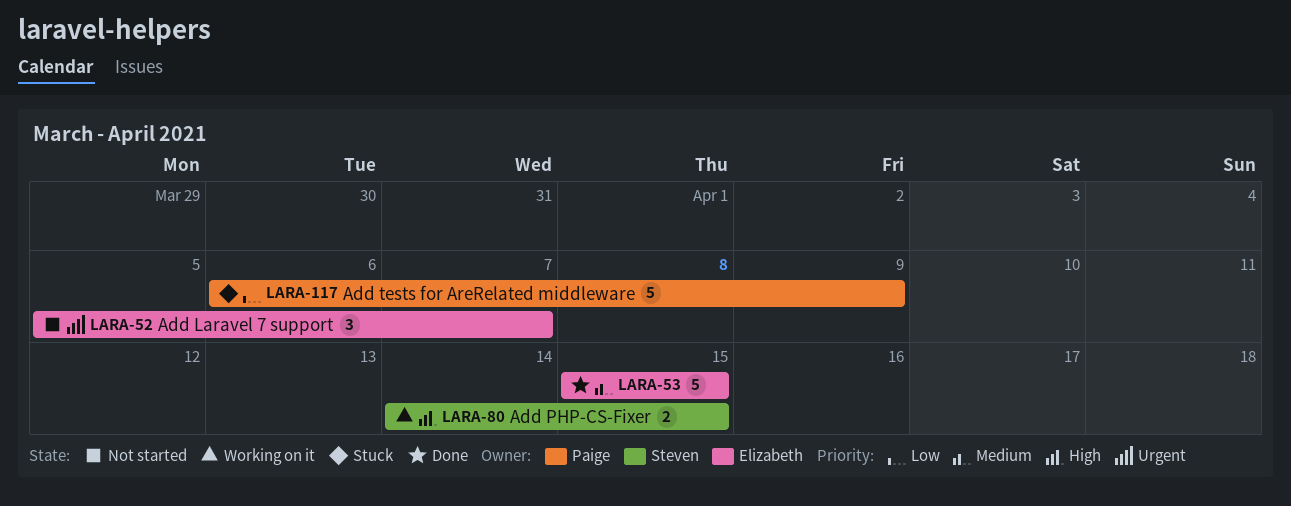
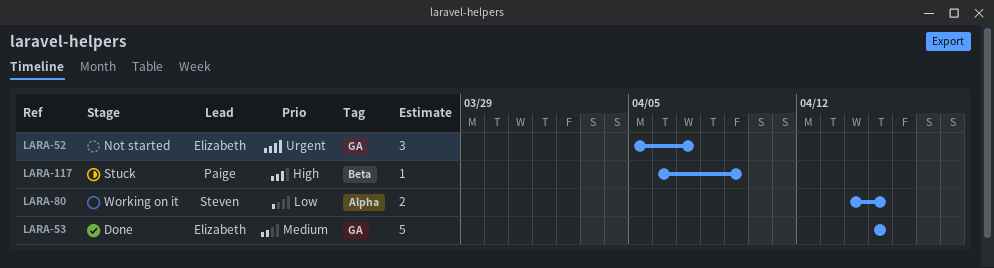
LARA-80, priority: High -> Low
LARA-117, priority: Low -> High
LARA-117, estimate: 5 -> 1

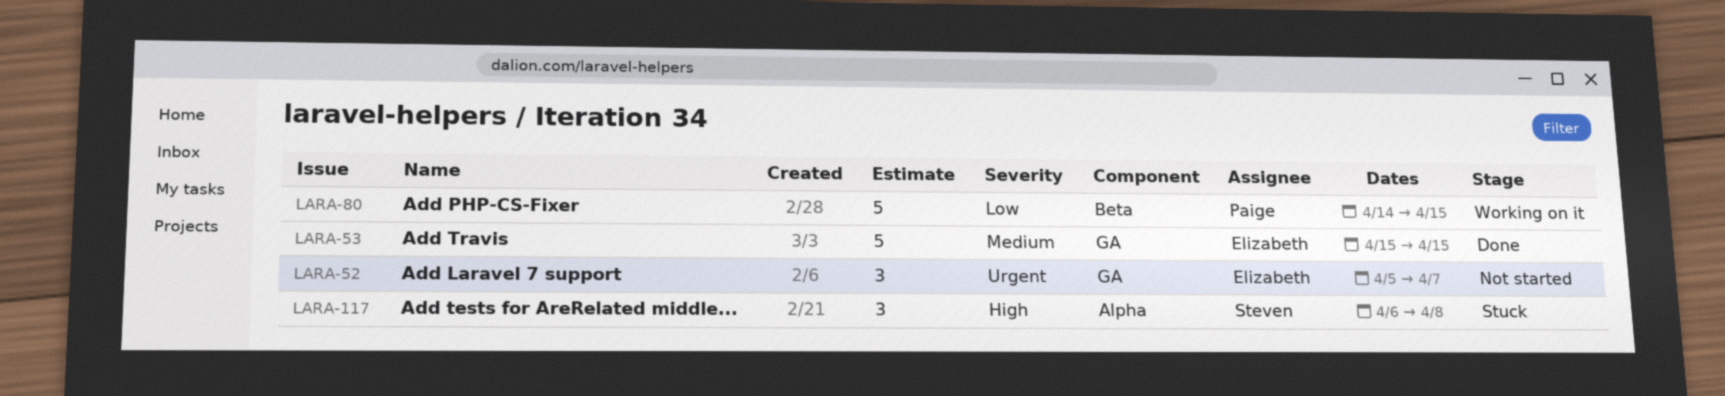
LARA-80, owner: Steven -> Paige
LARA-80, label: Alpha -> Beta
LARA-80, estimate: 2 -> 5
LARA-117, owner: Paige -> Steven
LARA-117, label: Beta -> Alpha
LARA-117, estimate: 1 -> 3
LARA-117, due: Apr 9 -> Apr 8

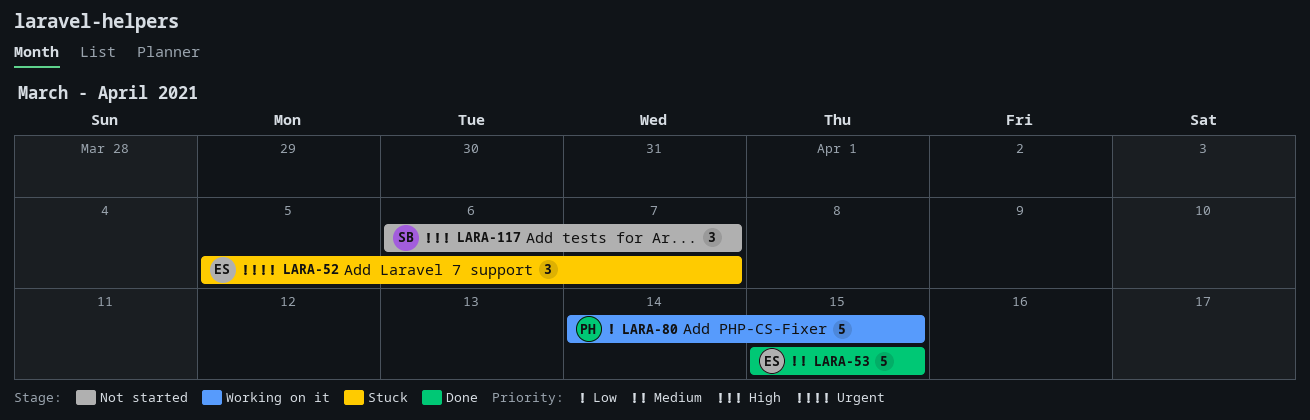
LARA-52, status: Not started -> Stuck
LARA-117, status: Stuck -> Not started
LARA-117, due: Apr 8 -> Apr 7

